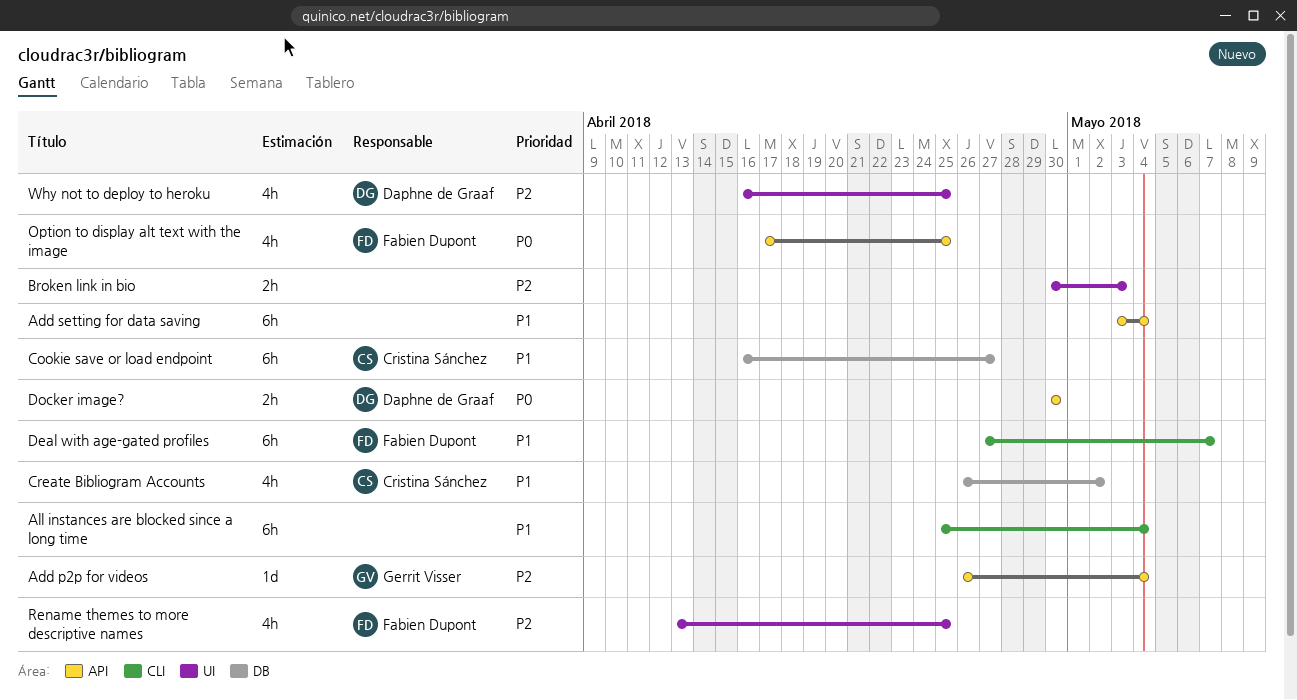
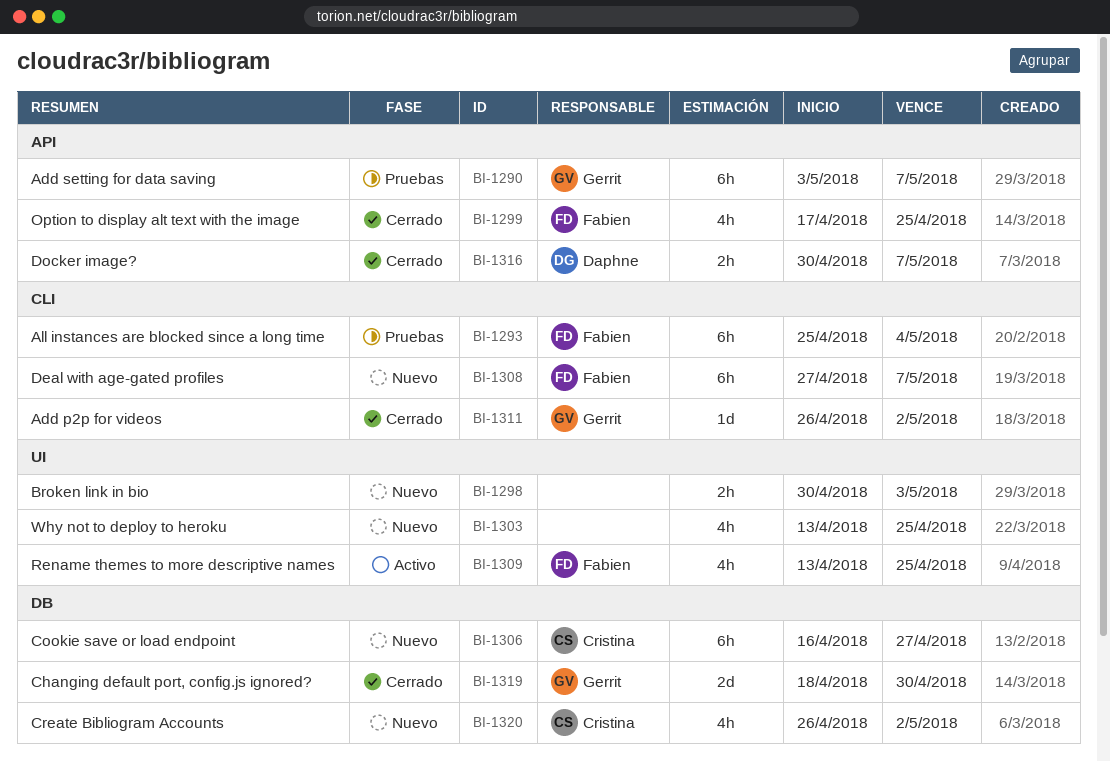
Add p2p for videos, label: API -> CLI
Add p2p for videos, due: May 4 -> May 2
Add setting for data saving, owner: none -> Gerrit Visser
Add setting for data saving, due: May 4 -> May 7
All instances are blocked since a long time, owner: none -> Fabien Dupont
Changing default port, config.js ignored?: none -> present
Docker image?, due: Apr 30 -> May 7
Why not to deploy to heroku, owner: Daphne de Graaf -> none
Why not to deploy to heroku, start: Apr 16 -> Apr 13

